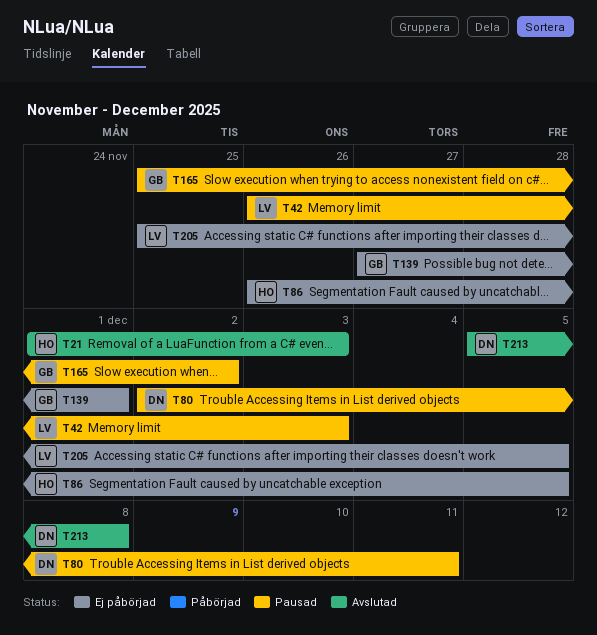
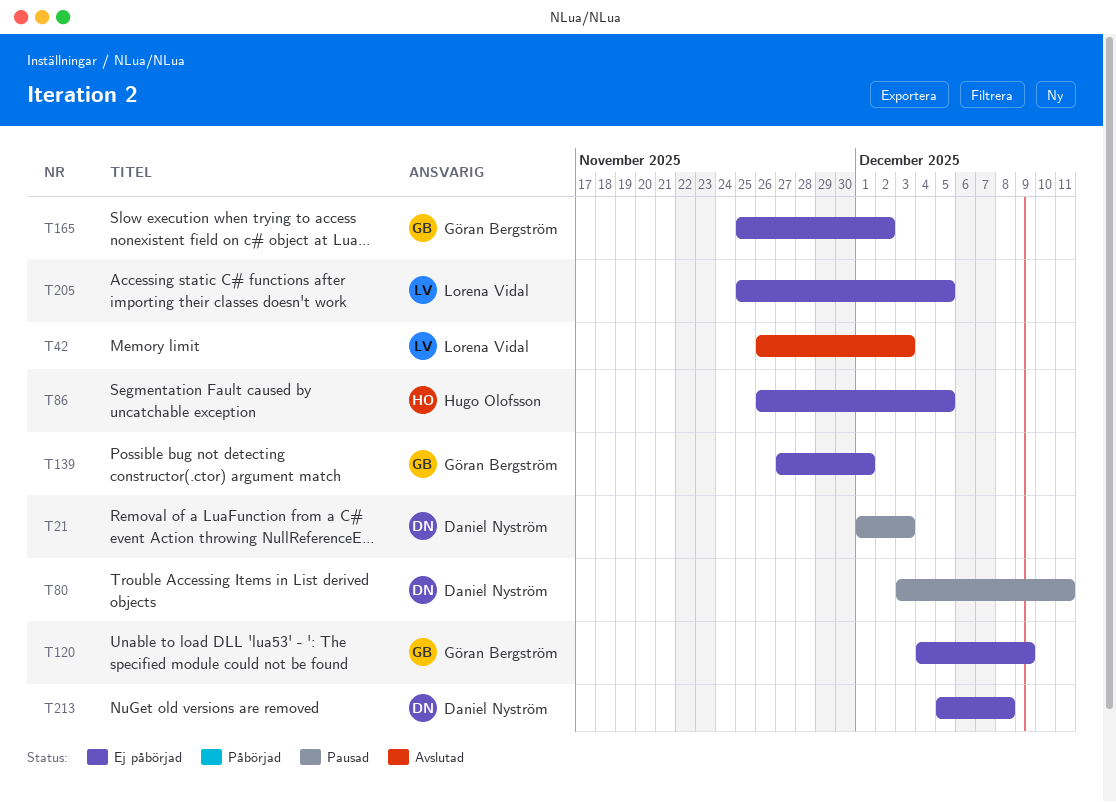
T21, status: Avslutad -> Pausad
T21, owner: Hugo Olofsson -> Daniel Nyström
T42, status: Pausad -> Avslutad
T80, start: Dec 2 -> Dec 3
T120: none -> present
T165, status: Pausad -> Ej påbörjad
T213, status: Avslutad -> Ej påbörjad

